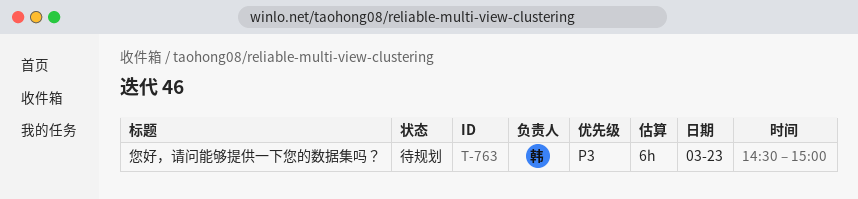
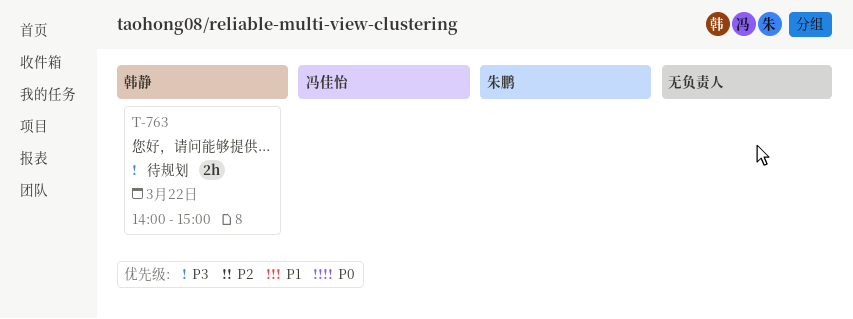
T-763, estimate: 6h -> 2h
T-763, day: Mar 23 -> Mar 22
T-763, begins: 14:30 -> 14:00

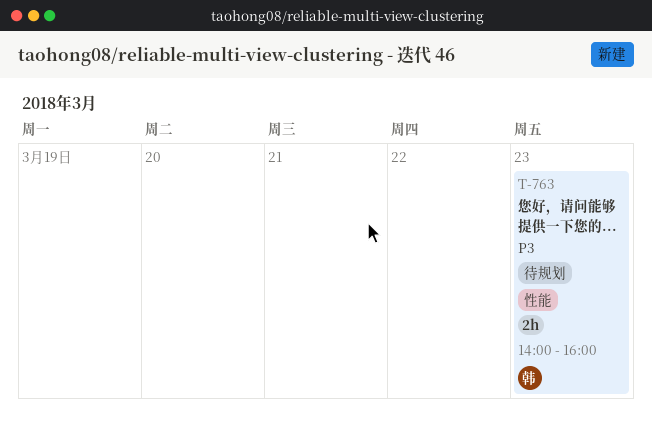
T-763, day: Mar 22 -> Mar 23
T-763, ends: 15:00 -> 16:00

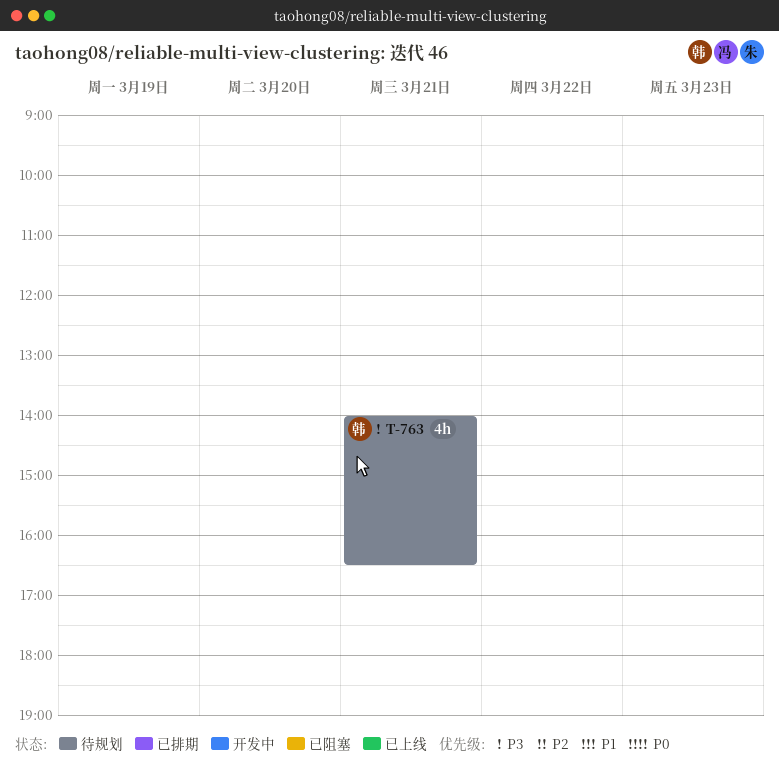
T-763, estimate: 2h -> 4h
T-763, day: Mar 23 -> Mar 21
T-763, ends: 16:00 -> 16:30

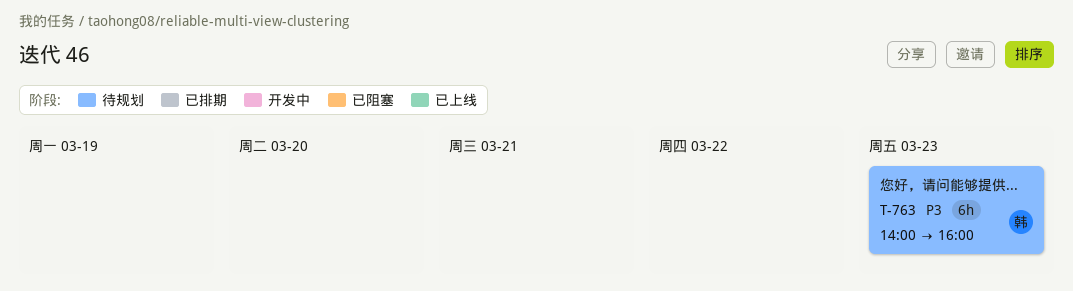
T-763, estimate: 4h -> 6h
T-763, day: Mar 21 -> Mar 23
T-763, ends: 16:30 -> 16:00

